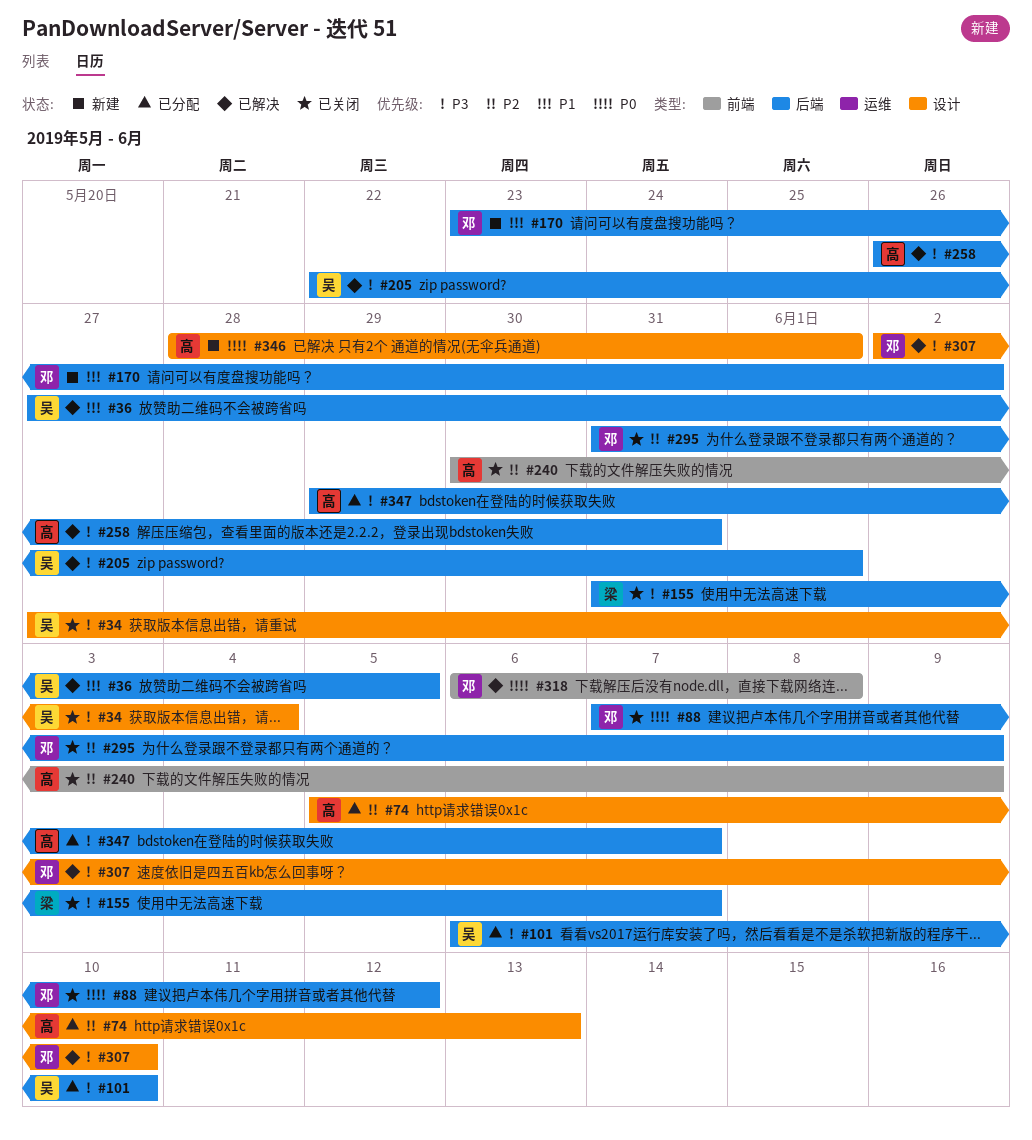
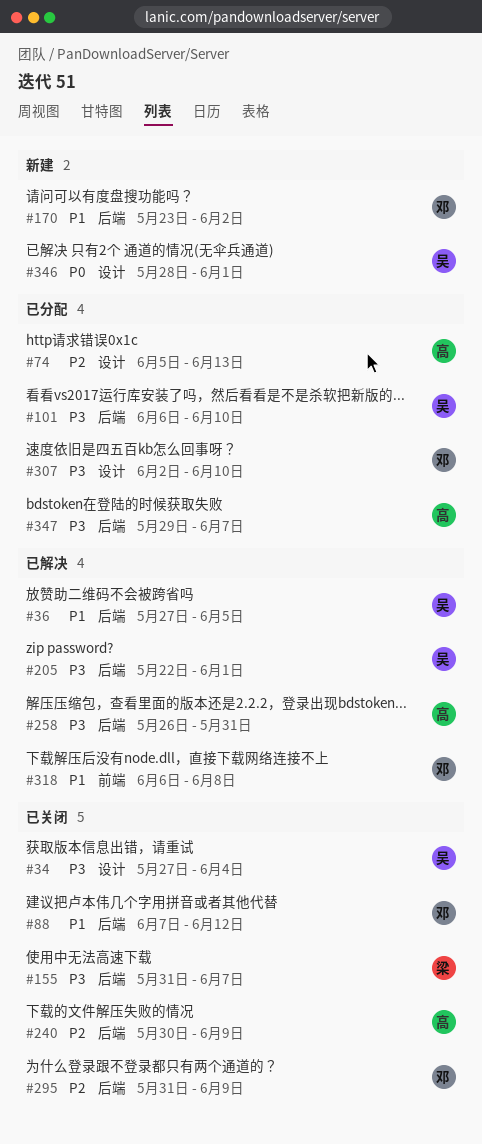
#88, priority: P0 -> P1
#240, label: 前端 -> 后端
#307, status: 已解决 -> 已分配
#318, priority: P0 -> P1
#346, owner: 高 -> 吴

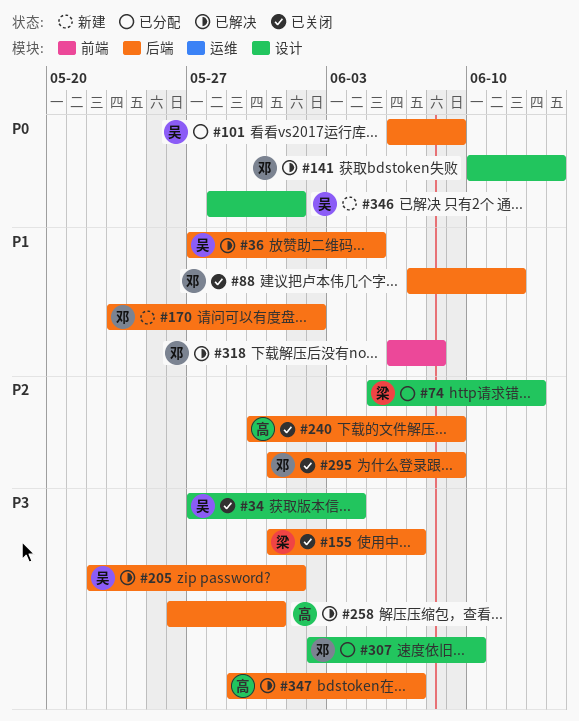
#74, owner: 高 -> 梁
#101, priority: P3 -> P0
#101, due: Jun 10 -> Jun 9
#141: none -> present
#347, status: 已分配 -> 已解决

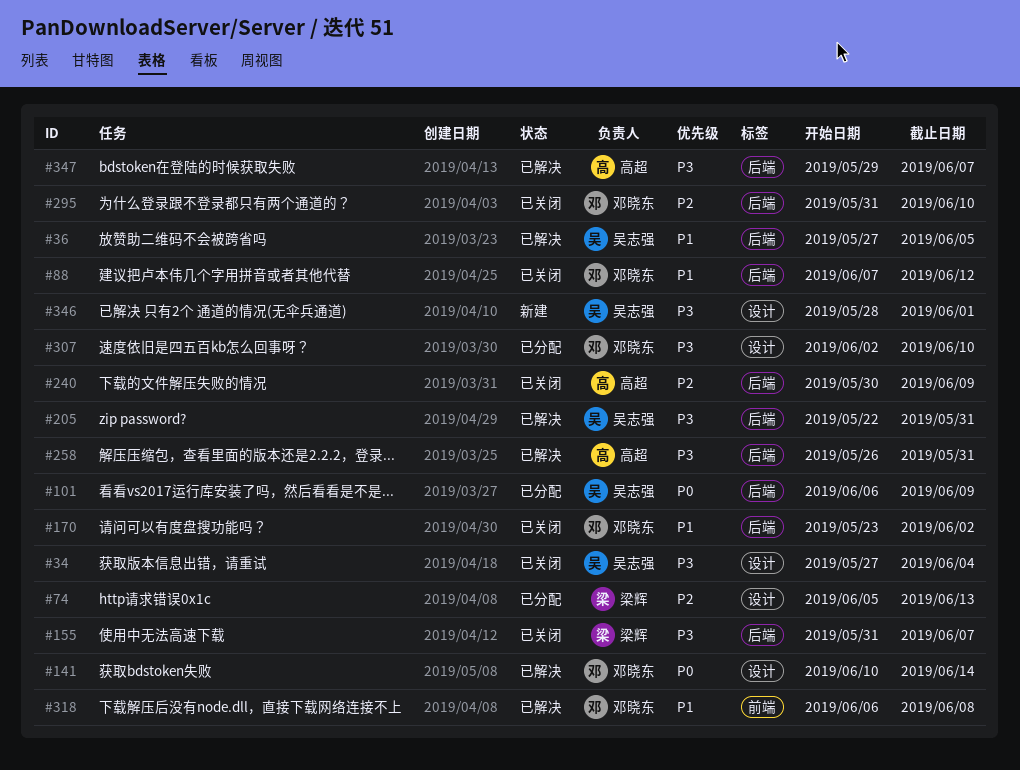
#170, status: 新建 -> 已关闭
#205, due: Jun 1 -> May 31
#295, due: Jun 9 -> Jun 10
#346, priority: P0 -> P3

